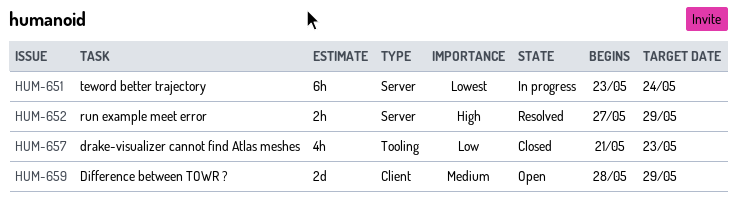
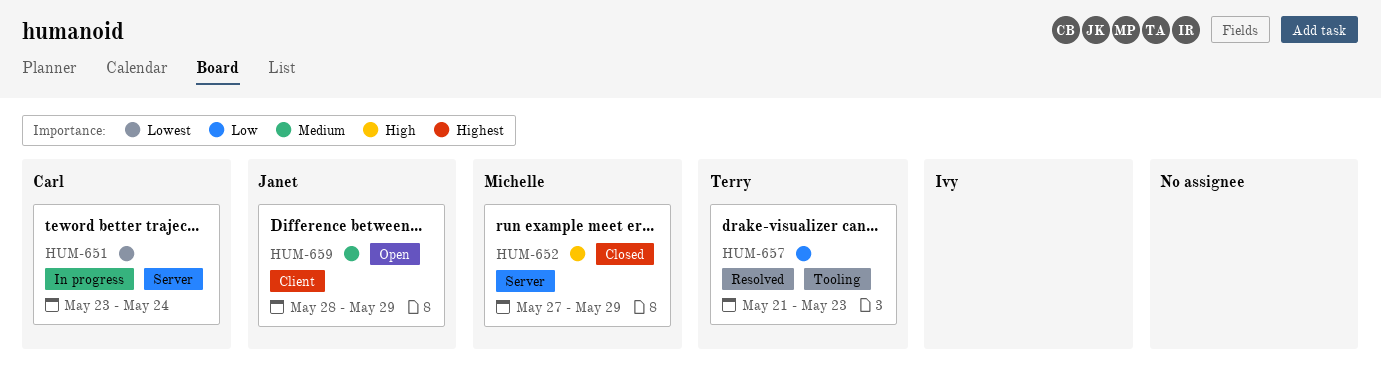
HUM-652, status: Resolved -> Closed
HUM-657, status: Closed -> Resolved

